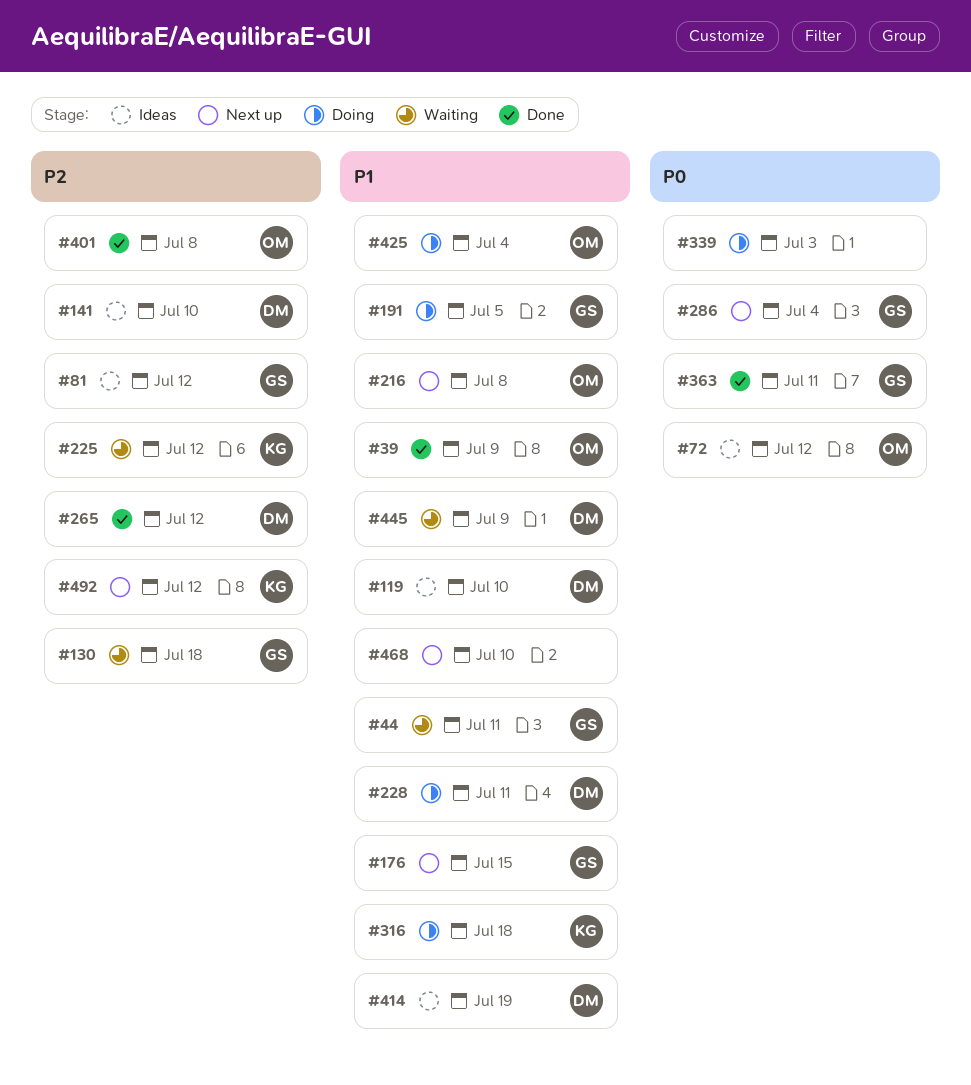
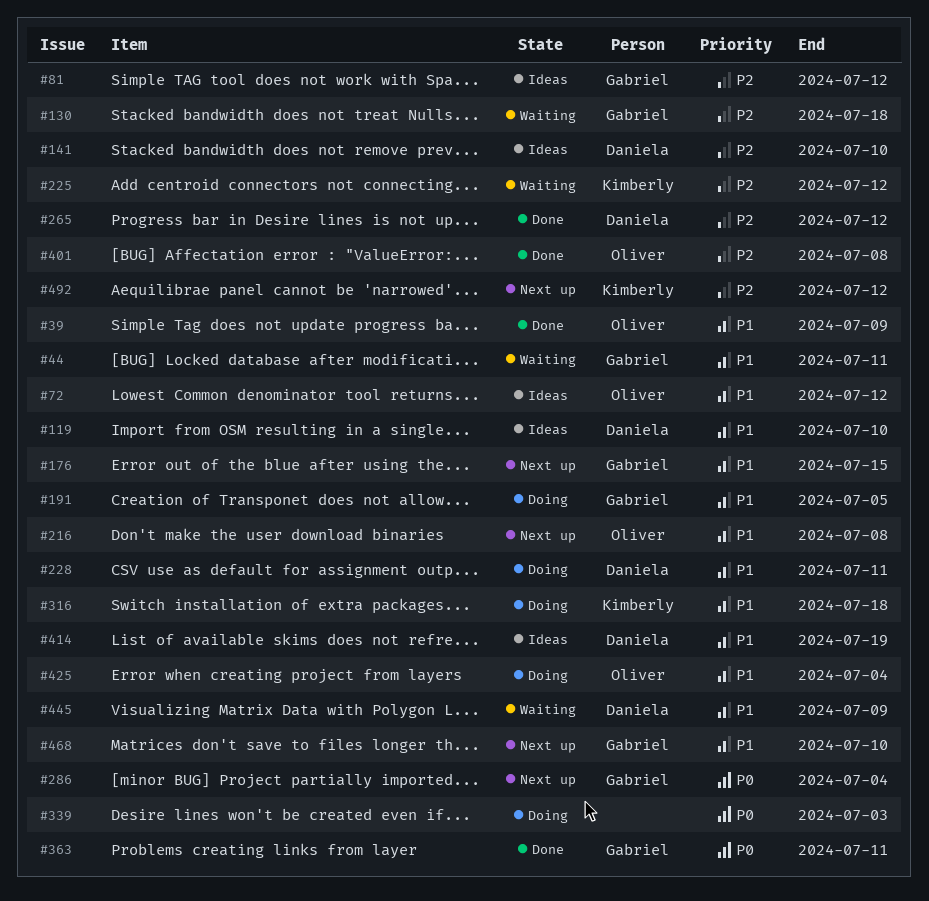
#72, priority: P0 -> P1
#468, owner: none -> Gabriel

